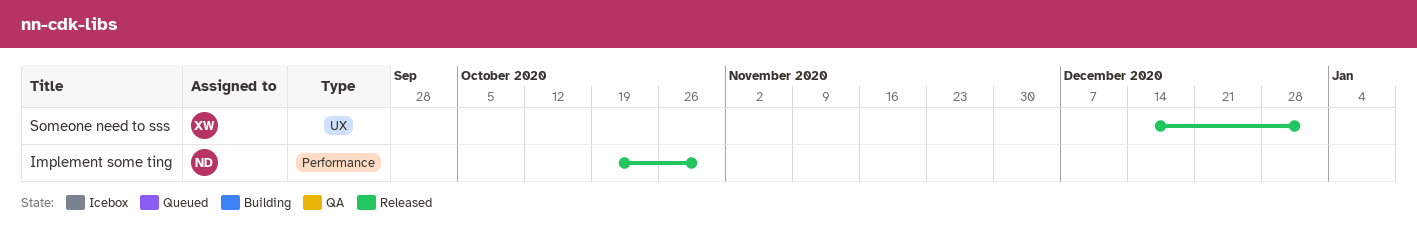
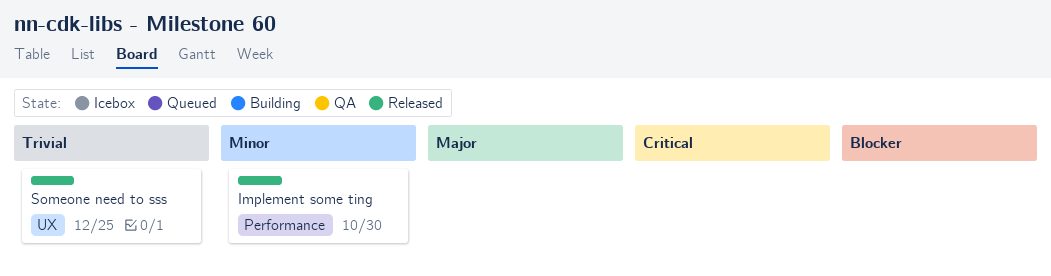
Someone need to sss, due: Jan 1 -> Dec 25

